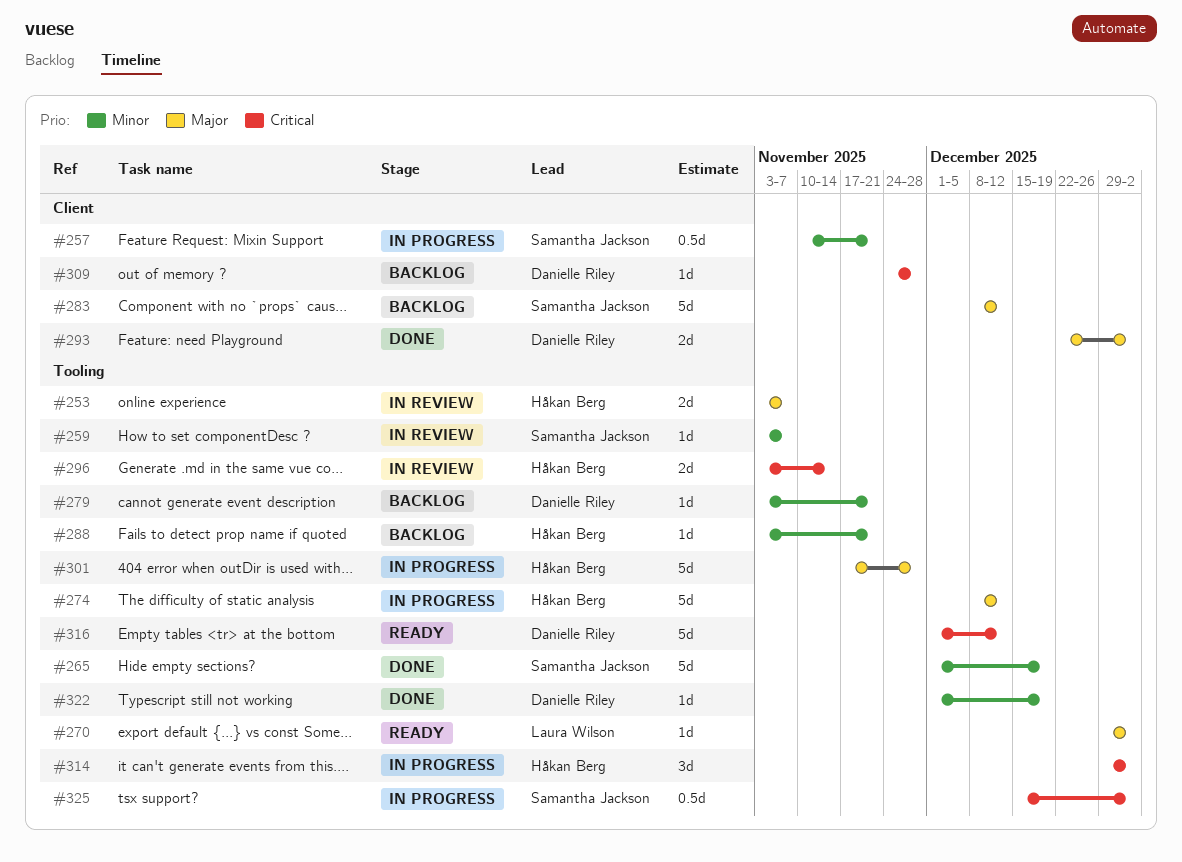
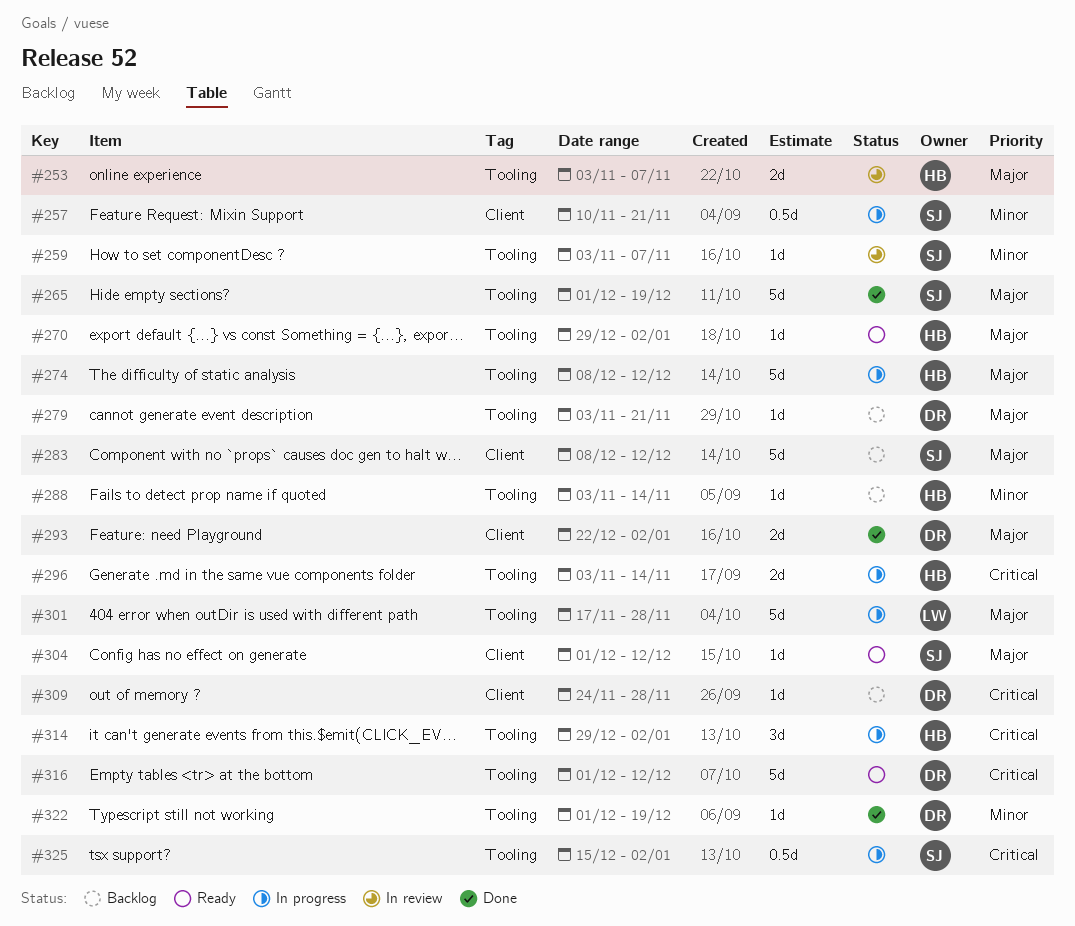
#265, priority: Minor -> Major
#270, owner: Laura Wilson -> Håkan Berg
#279, priority: Minor -> Major
#288, due: Nov 21 -> Nov 14
#296, status: In review -> In progress
#301, owner: Håkan Berg -> Laura Wilson
#304: none -> present

